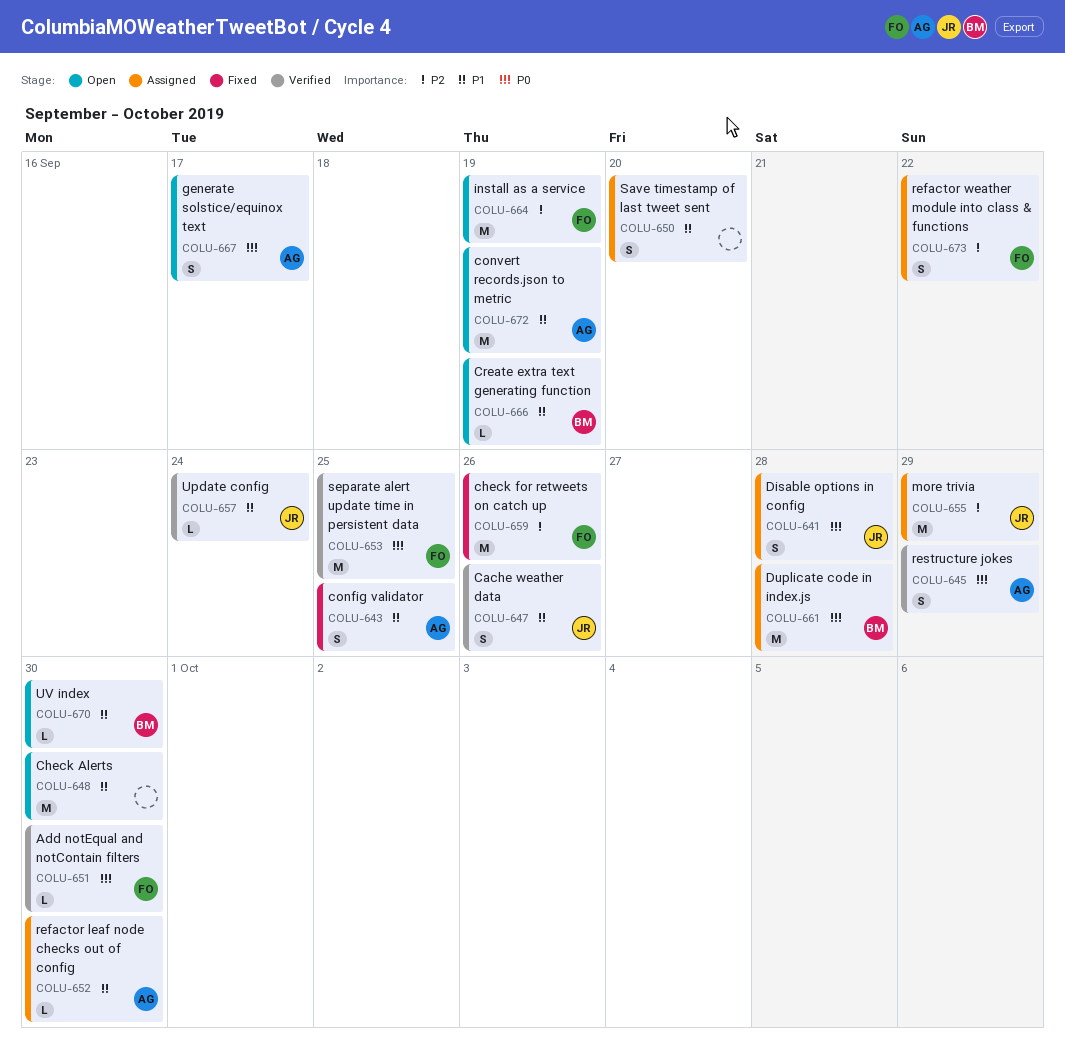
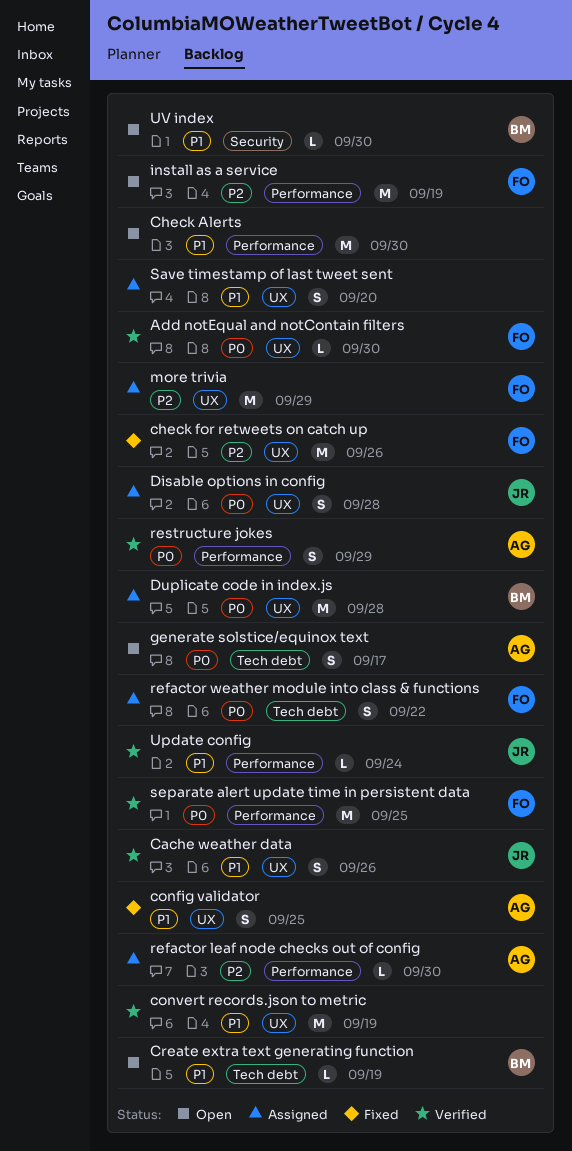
convert records.json to metric, status: Open -> Verified
convert records.json to metric, owner: AG -> none
more trivia, owner: JR -> FO
refactor leaf node checks out of config, priority: P1 -> P2
refactor weather module into class & functions, priority: P2 -> P0

